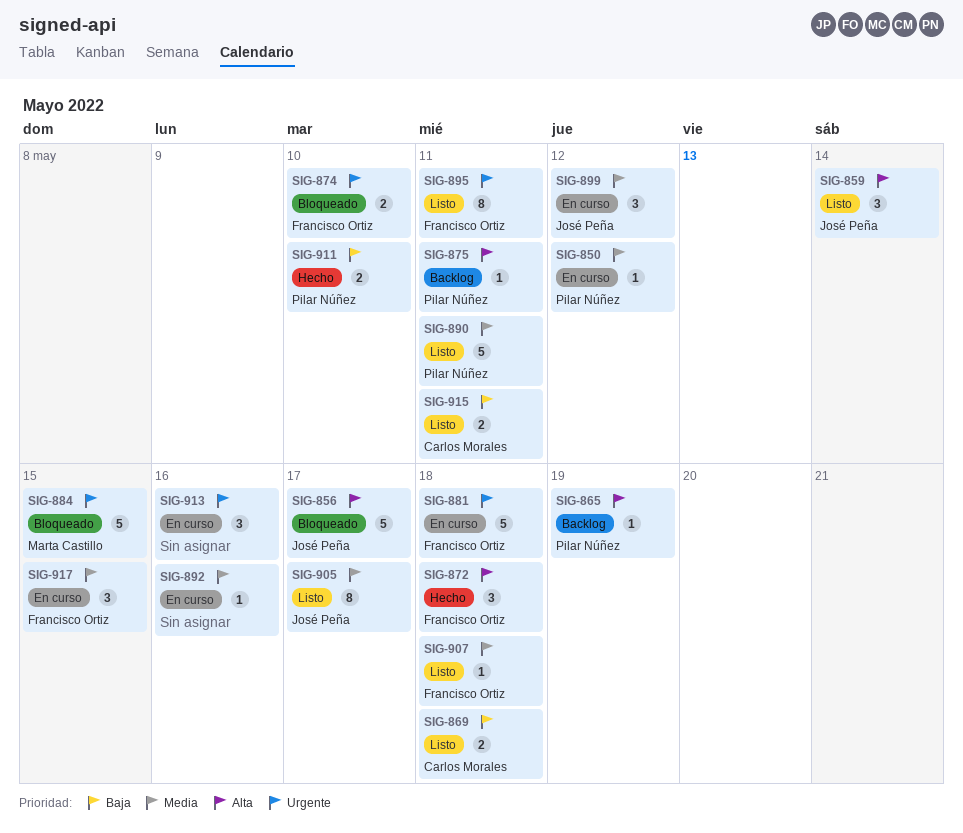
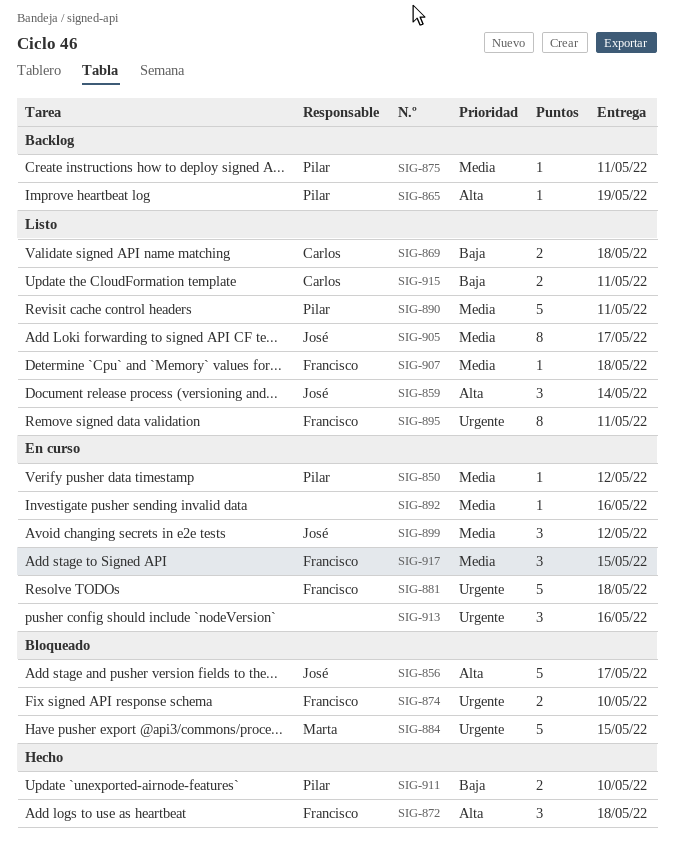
SIG-875, priority: Alta -> Media

